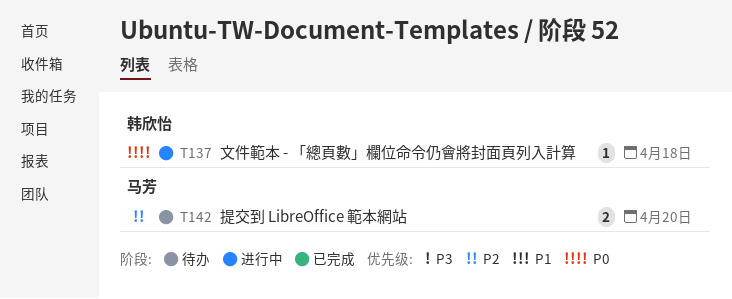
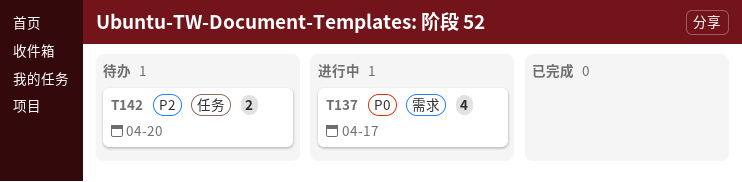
T137, estimate: 1 -> 4
T137, due: Apr 18 -> Apr 17

